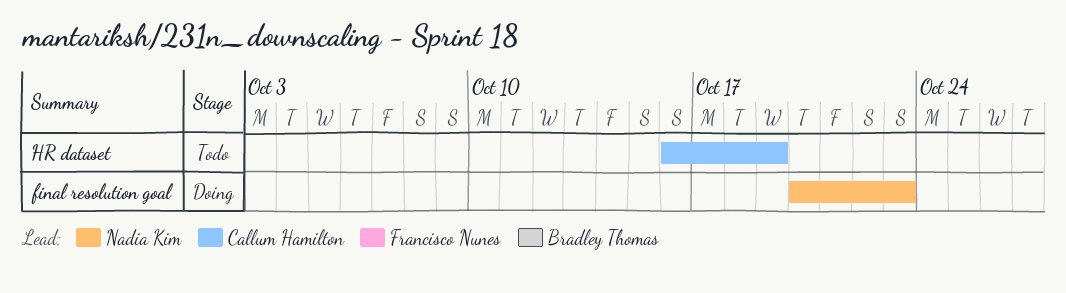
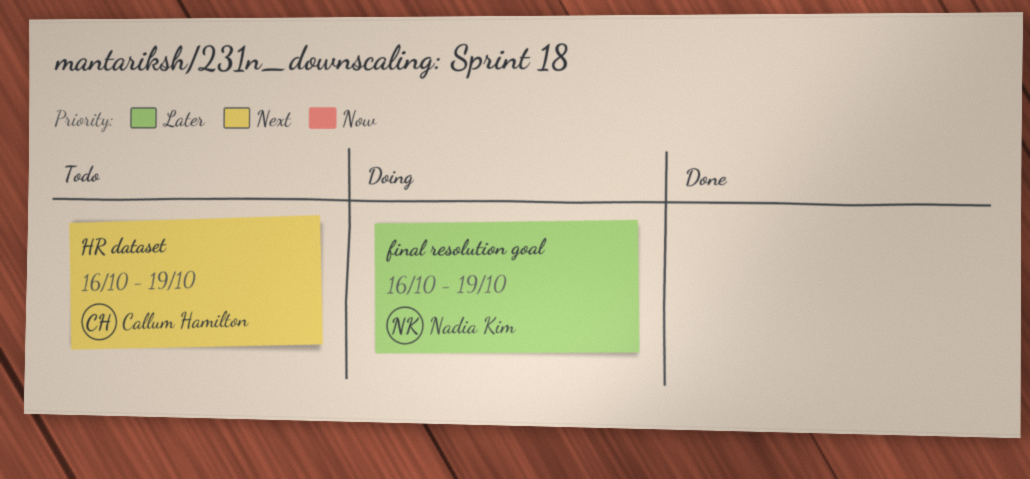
final resolution goal, start: Oct 20 -> Oct 16
final resolution goal, due: Oct 23 -> Oct 19

